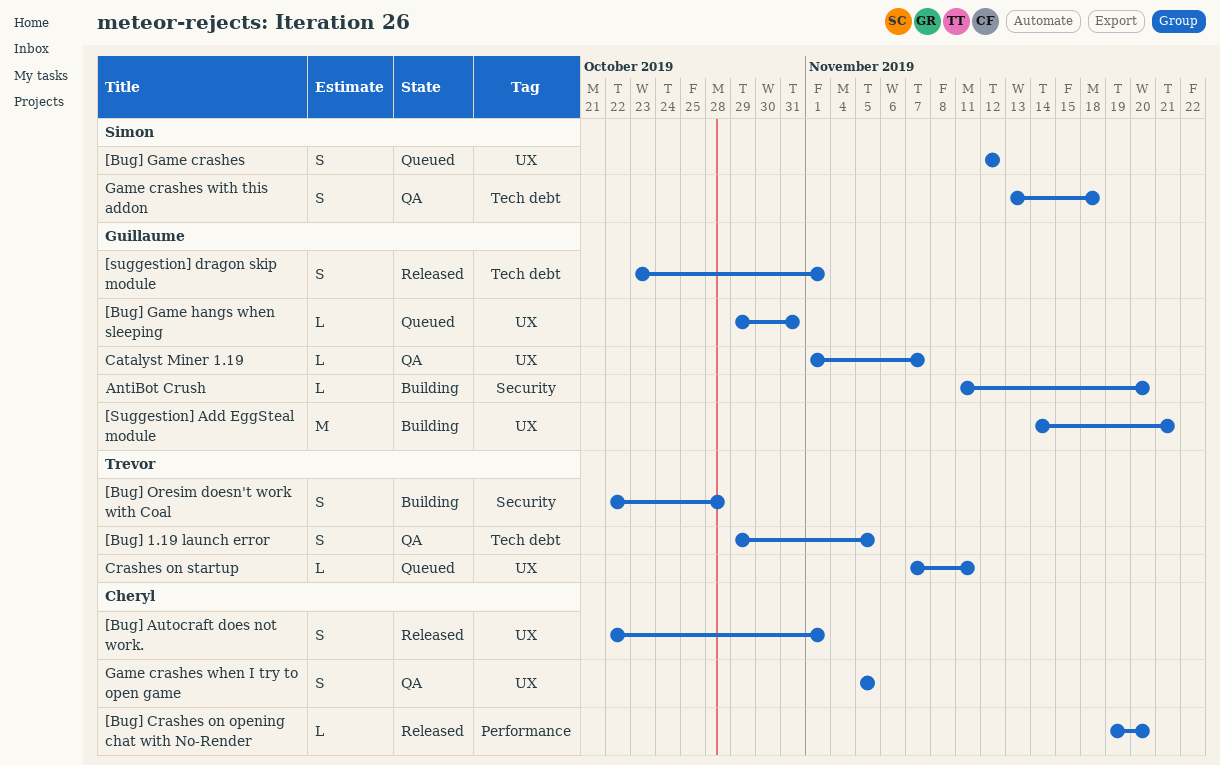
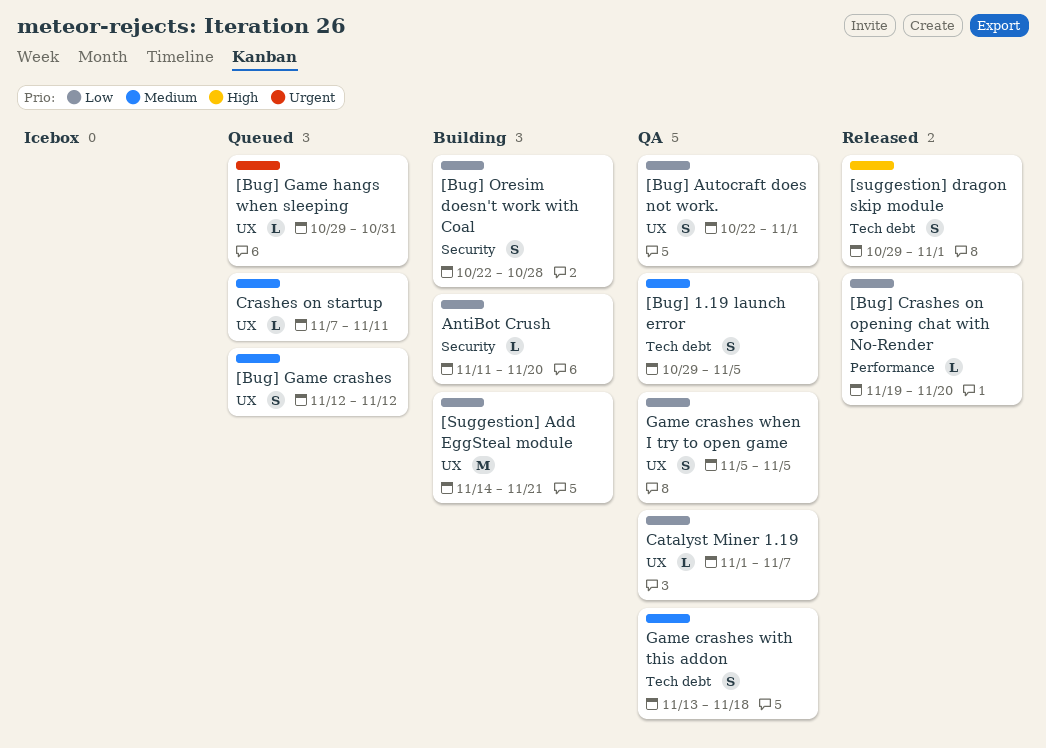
[Bug] Autocraft does not work., status: Released -> QA
[suggestion] dragon skip module, start: Oct 23 -> Oct 29

